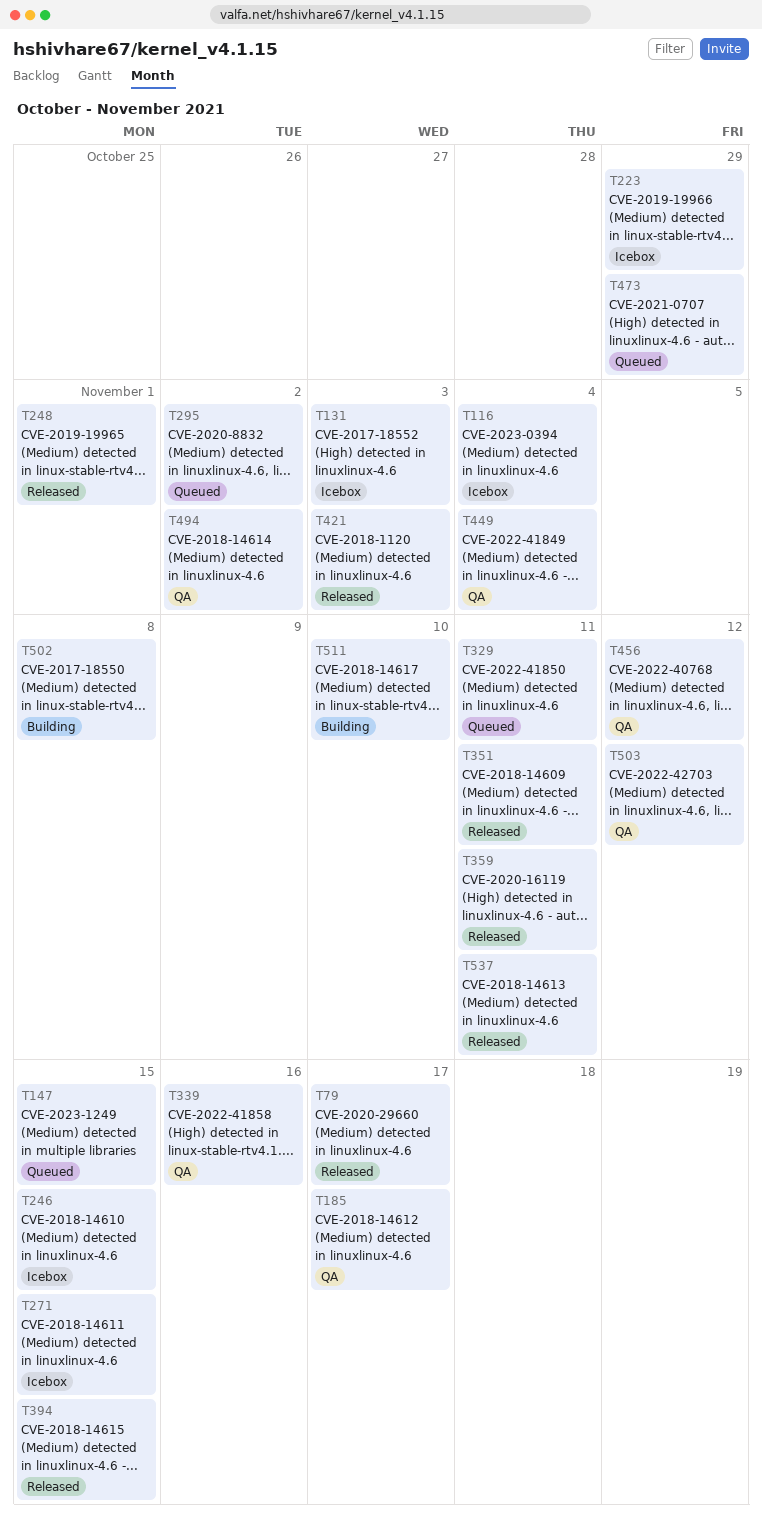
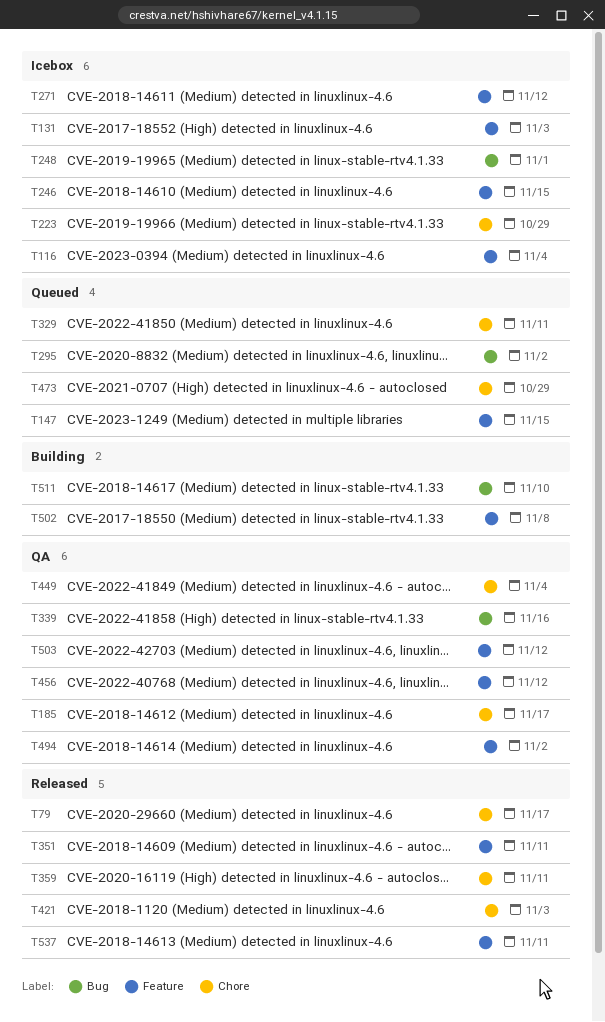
T248, status: Released -> Icebox
T271, due: Nov 15 -> Nov 12
T394: present -> none

